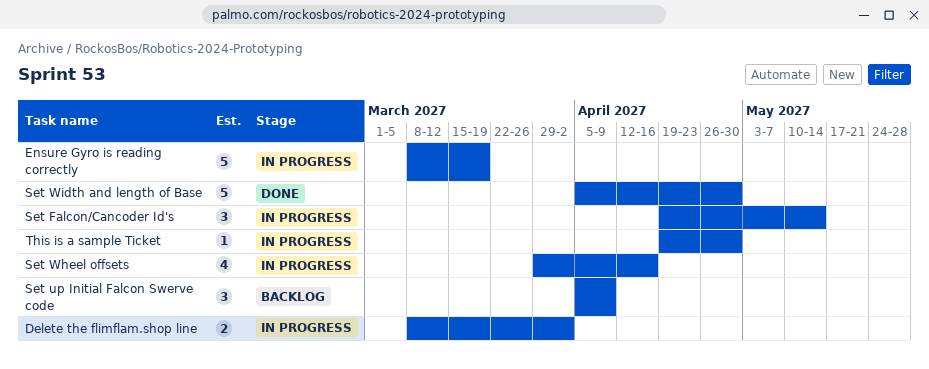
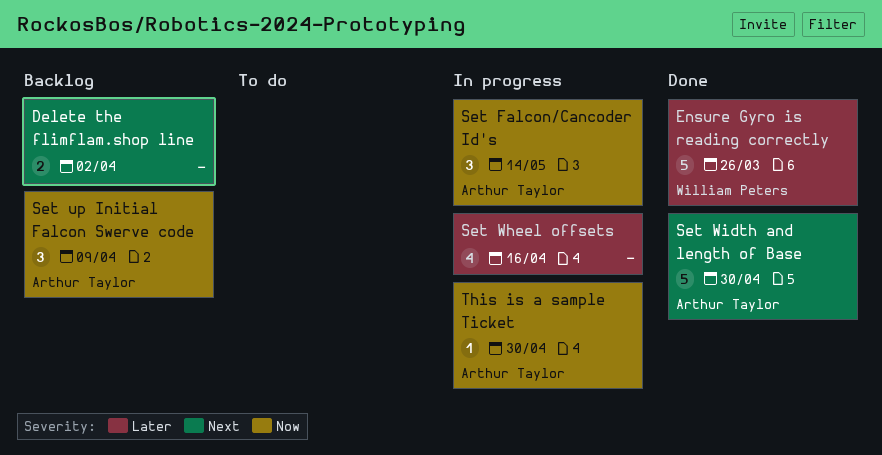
Delete the flimflam.shop line, status: In progress -> Backlog
Ensure Gyro is reading correctly, status: In progress -> Done
Ensure Gyro is reading correctly, due: Mar 19 -> Mar 26

